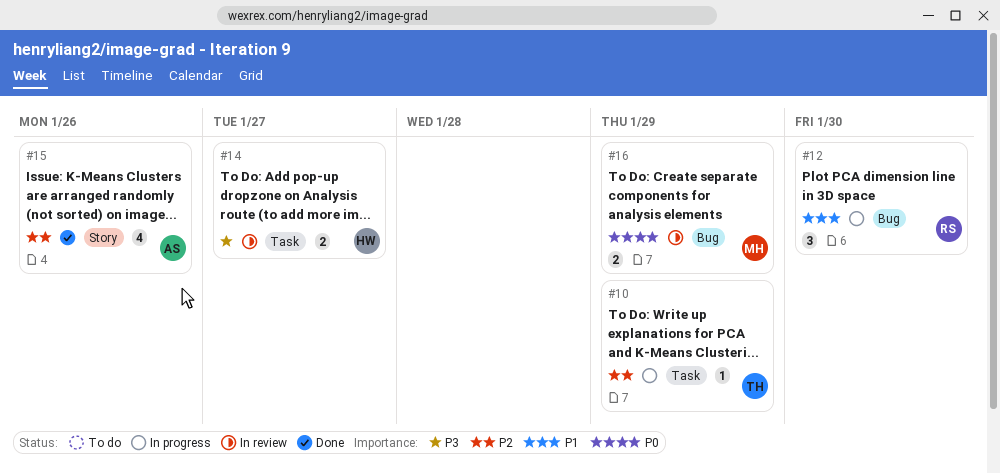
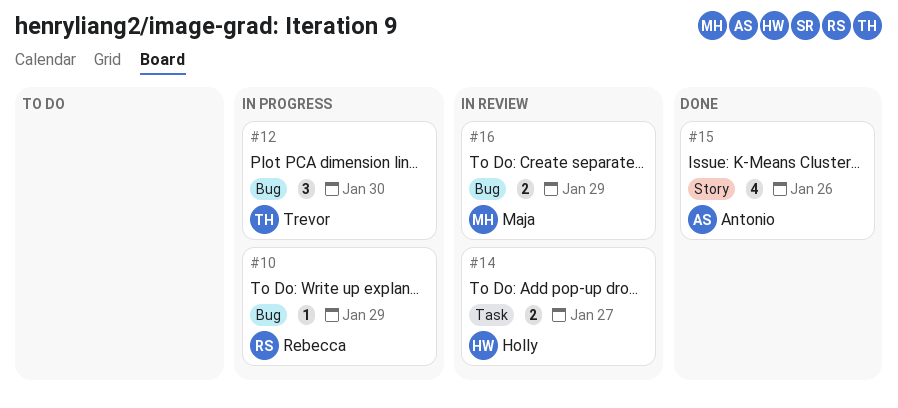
#10, owner: Trevor -> Rebecca
#10, label: Task -> Bug
#12, owner: Rebecca -> Trevor

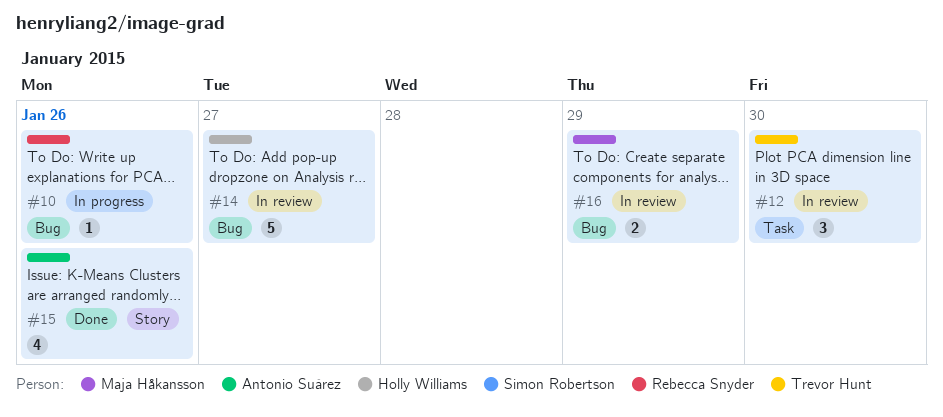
#10, due: Jan 29 -> Jan 26
#12, status: In progress -> In review
#12, label: Bug -> Task
#14, label: Task -> Bug
#14, estimate: 2 -> 5

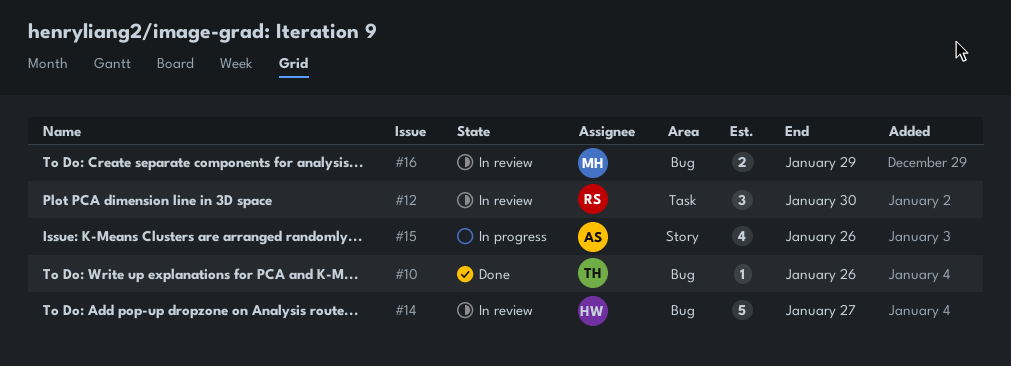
#10, status: In progress -> Done
#10, owner: Rebecca Snyder -> Trevor Hunt
#12, owner: Trevor Hunt -> Rebecca Snyder
#15, status: Done -> In progress

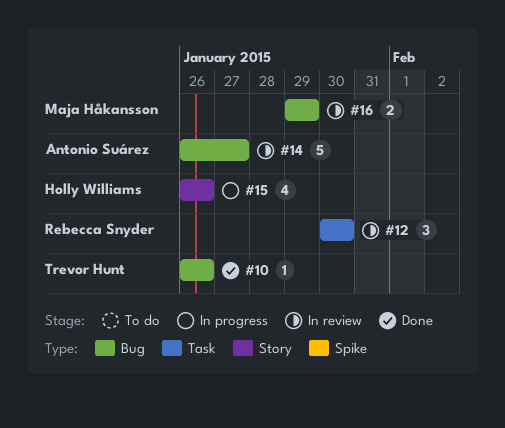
#14, owner: Holly Williams -> Antonio Suárez
#15, owner: Antonio Suárez -> Holly Williams

